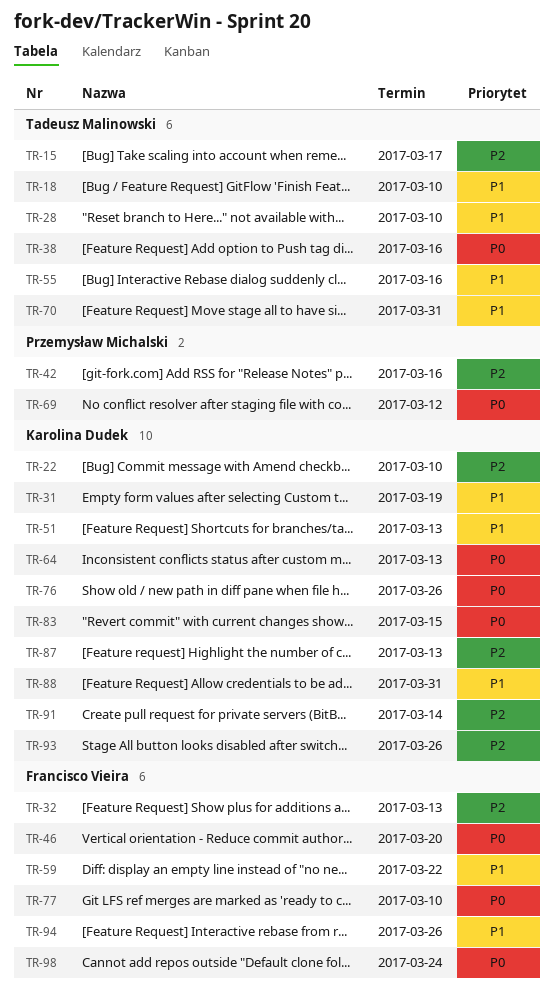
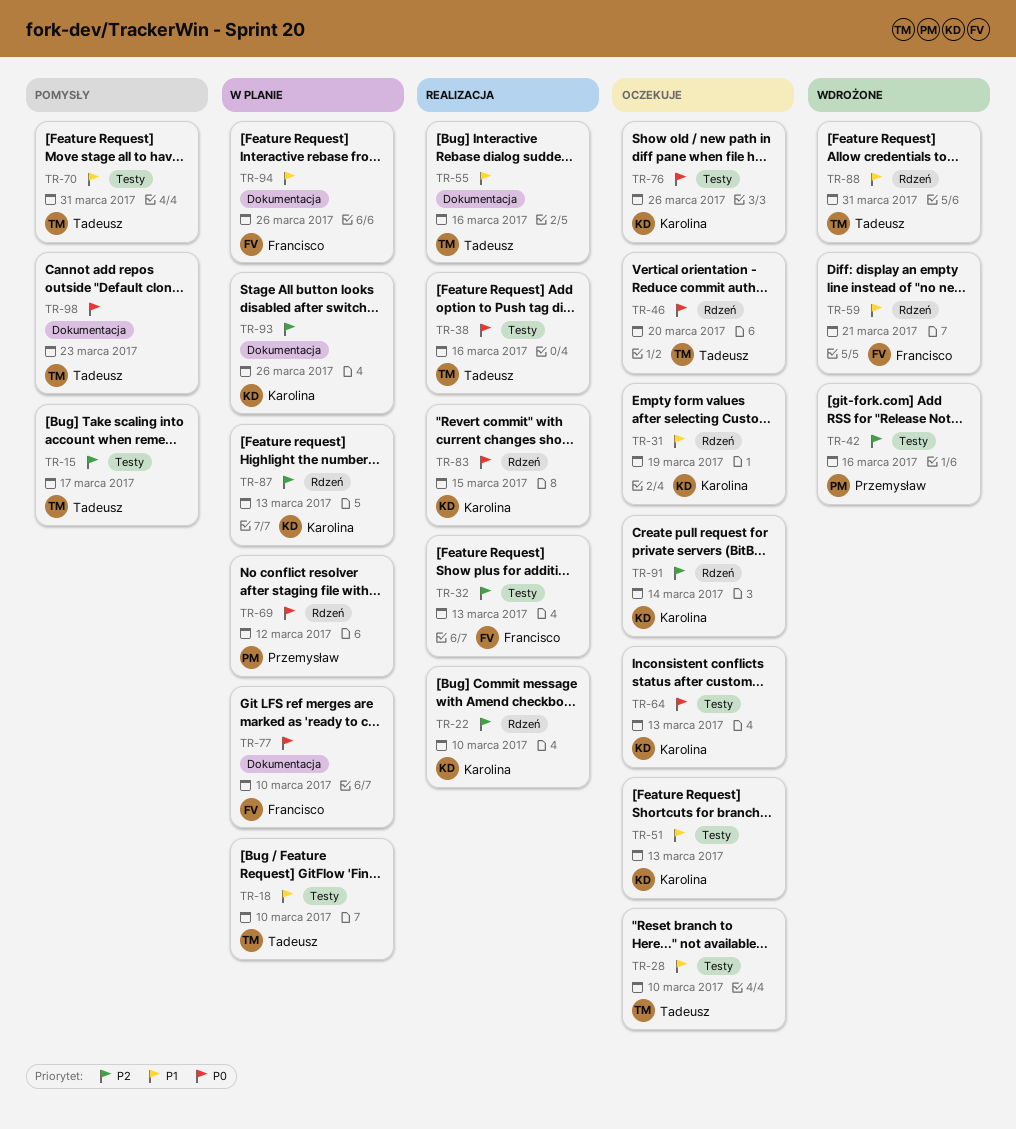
TR-46, owner: Francisco Vieira -> Tadeusz Malinowski
TR-59, due: Mar 22 -> Mar 21
TR-88, owner: Karolina Dudek -> Tadeusz Malinowski
TR-98, owner: Francisco Vieira -> Tadeusz Malinowski
TR-98, due: Mar 24 -> Mar 23

